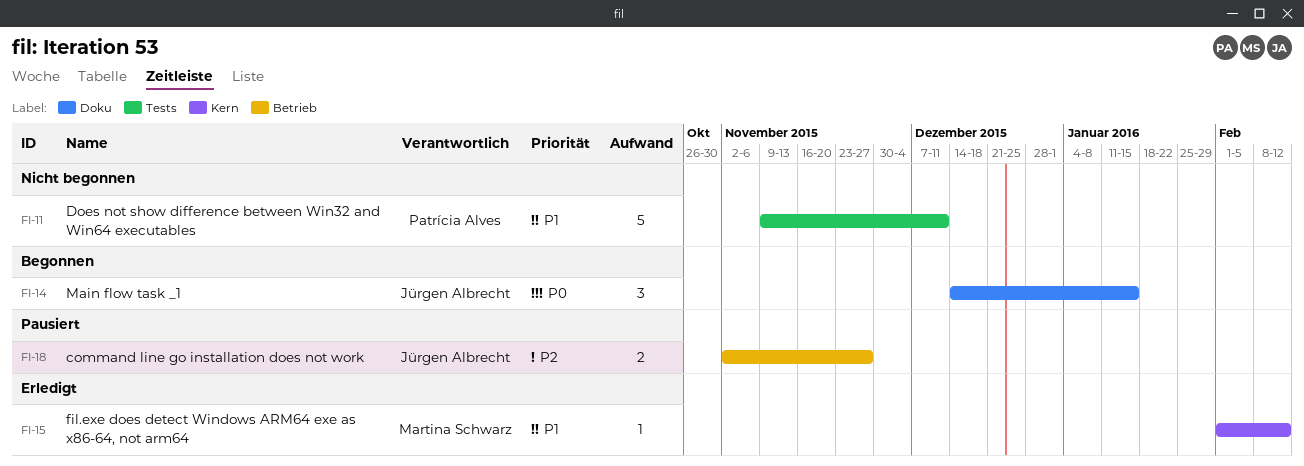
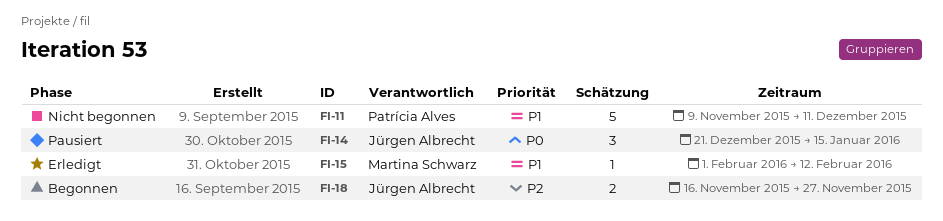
FI-14, status: Begonnen -> Pausiert
FI-14, start: Dec 14 -> Dec 21
FI-18, status: Pausiert -> Begonnen
FI-18, start: Nov 2 -> Nov 16

